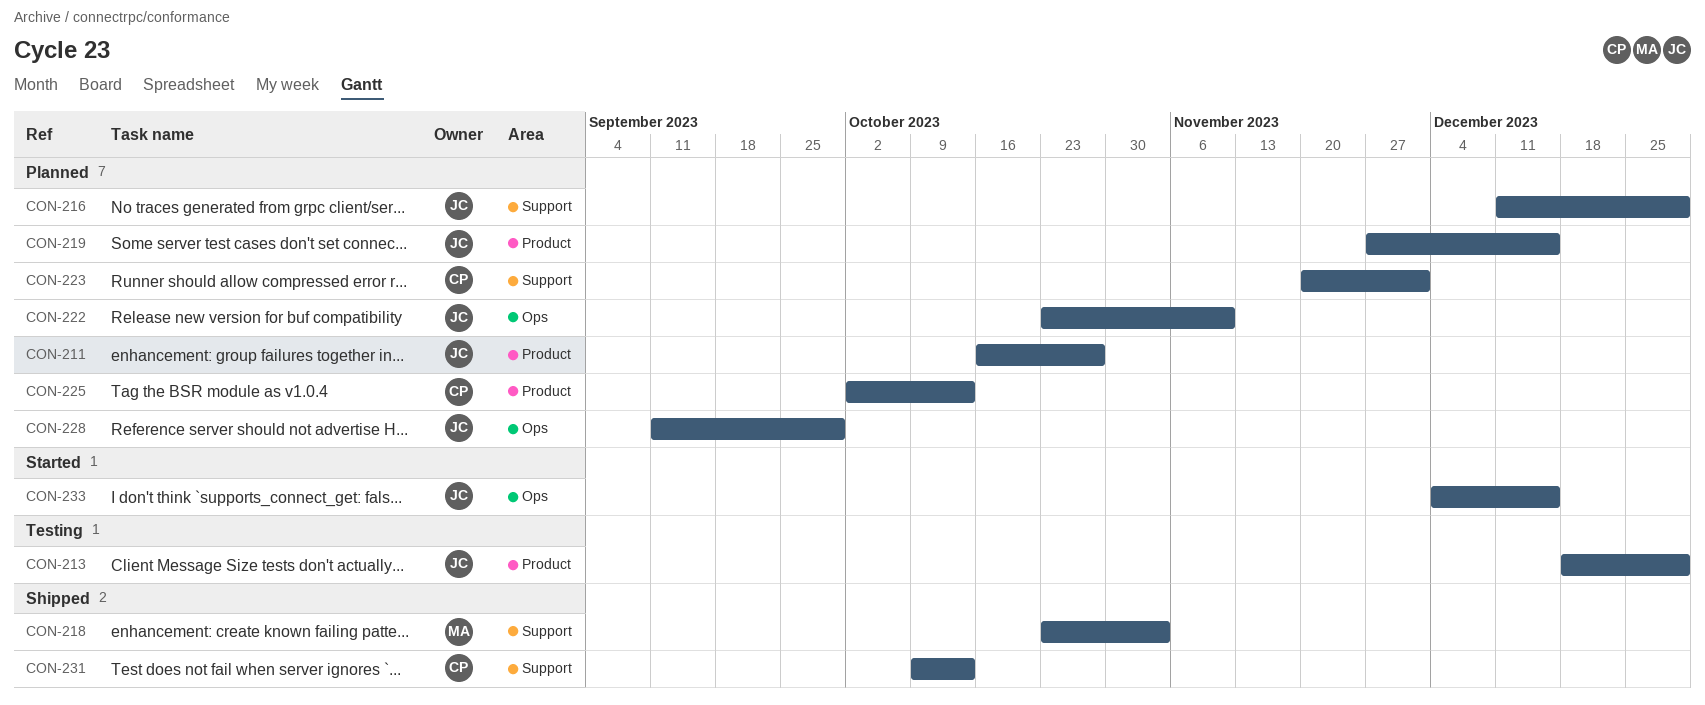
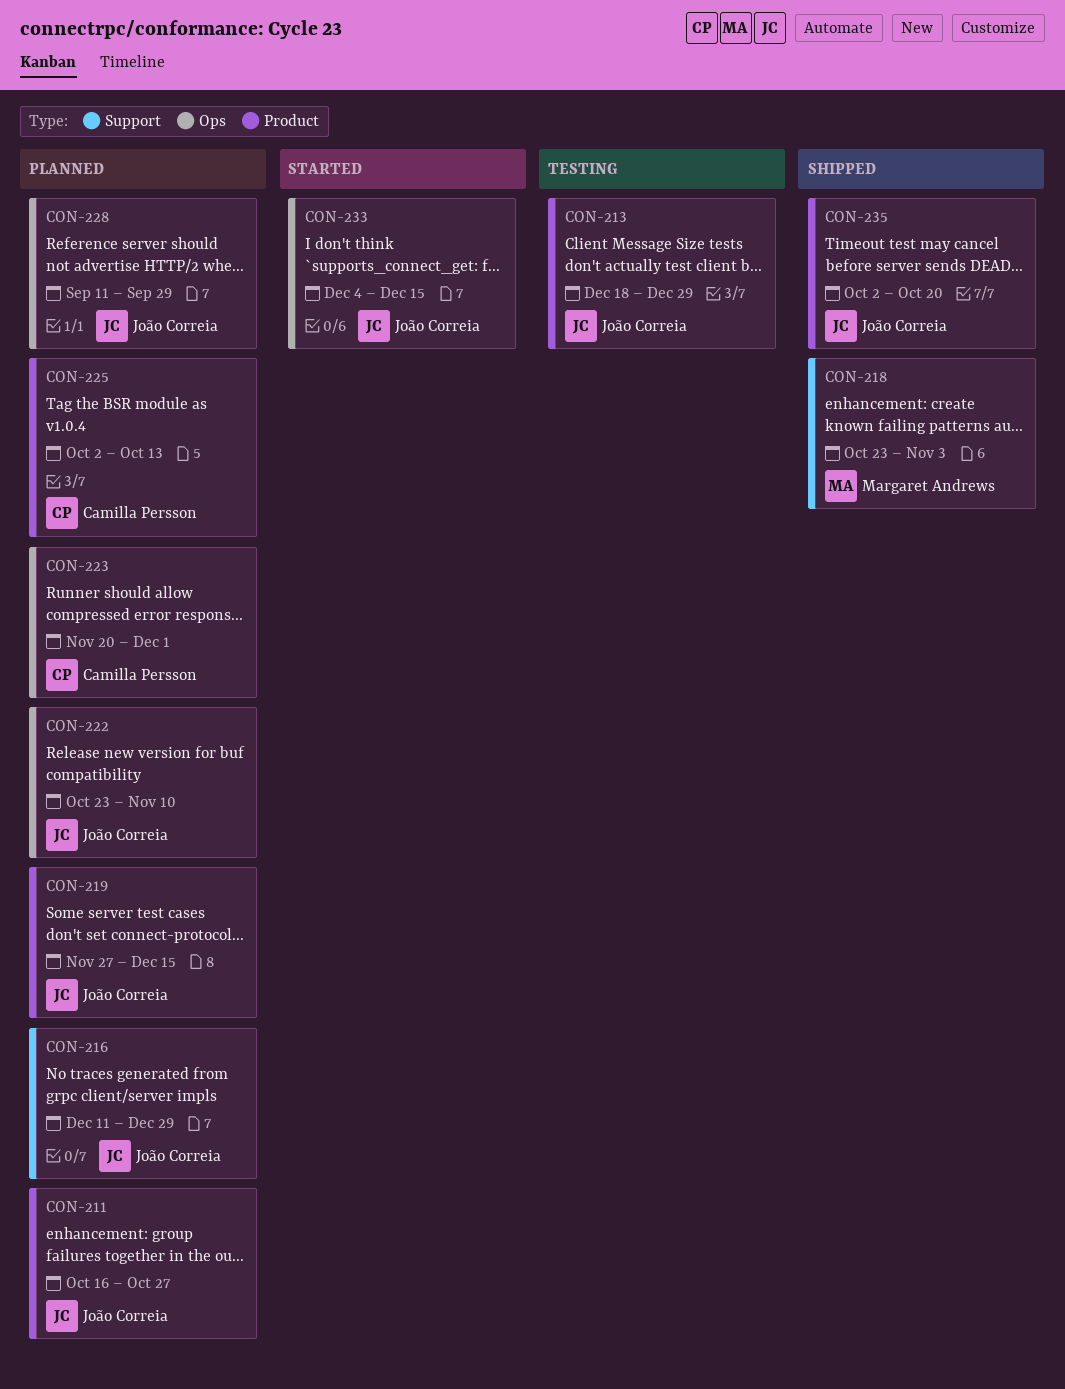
CON-223, label: Support -> Ops
CON-231: present -> none
CON-235: none -> present

